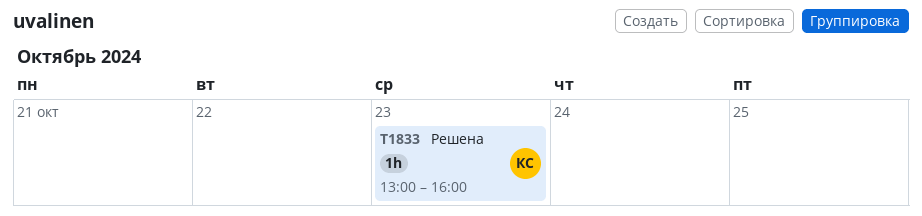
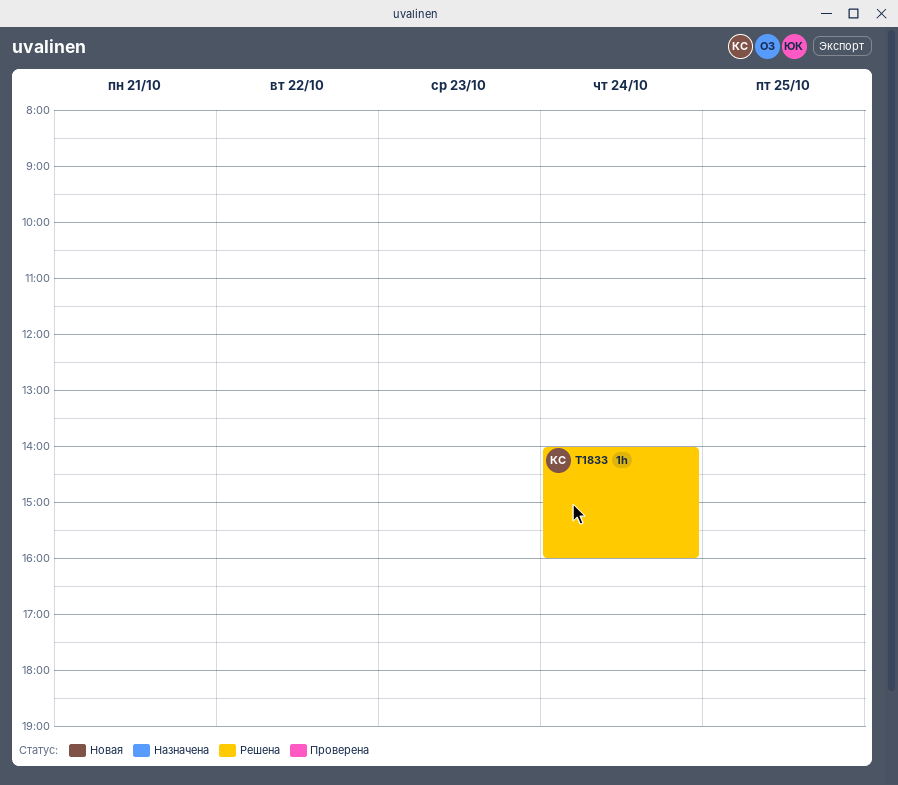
T1833, day: Oct 23 -> Oct 24
T1833, begins: 13:00 -> 14:00

